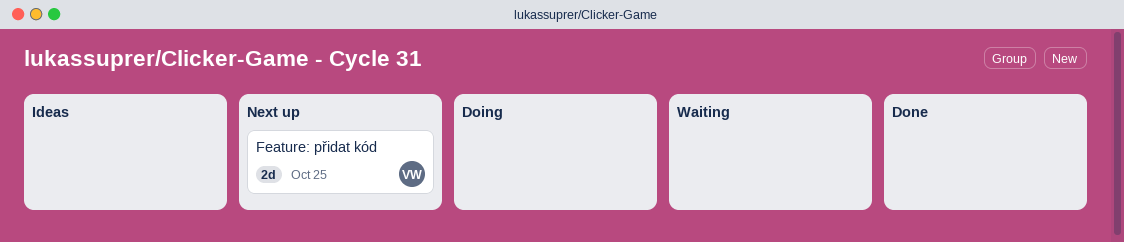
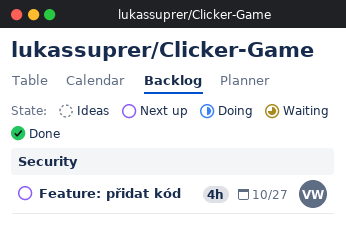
Feature: přidat kód, estimate: 2d -> 4h
Feature: přidat kód, due: Oct 25 -> Oct 27

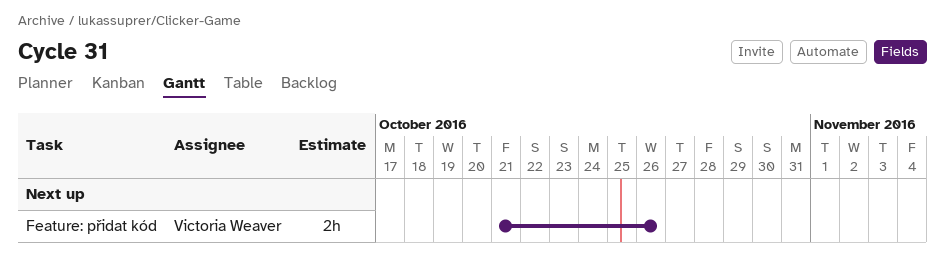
Feature: přidat kód, estimate: 4h -> 2h
Feature: přidat kód, due: Oct 27 -> Oct 26

